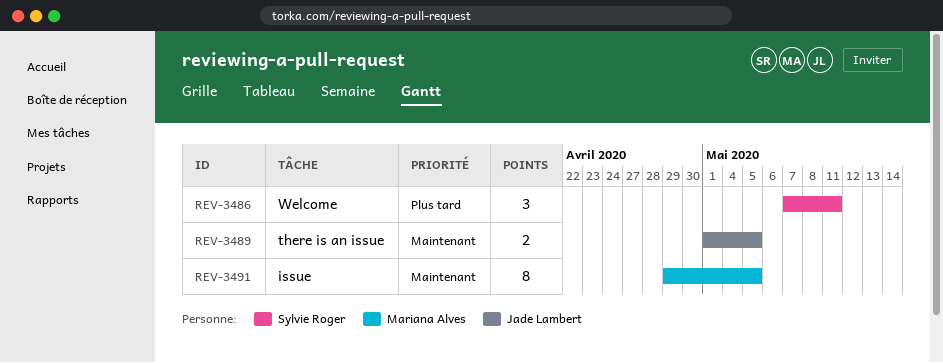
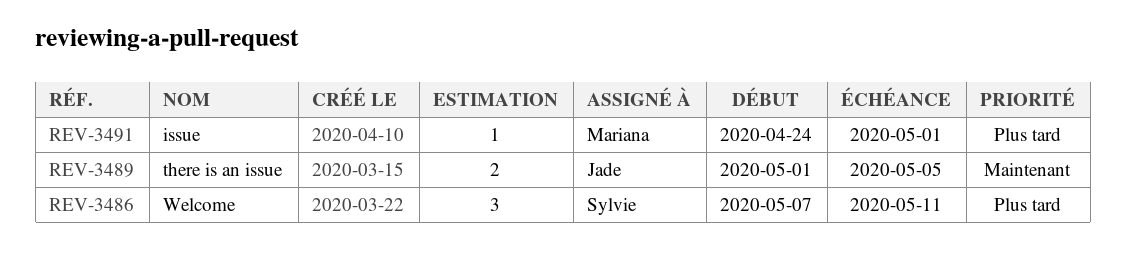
REV-3491, priority: Maintenant -> Plus tard
REV-3491, estimate: 8 -> 1
REV-3491, start: Apr 29 -> Apr 24
REV-3491, due: May 5 -> May 1

